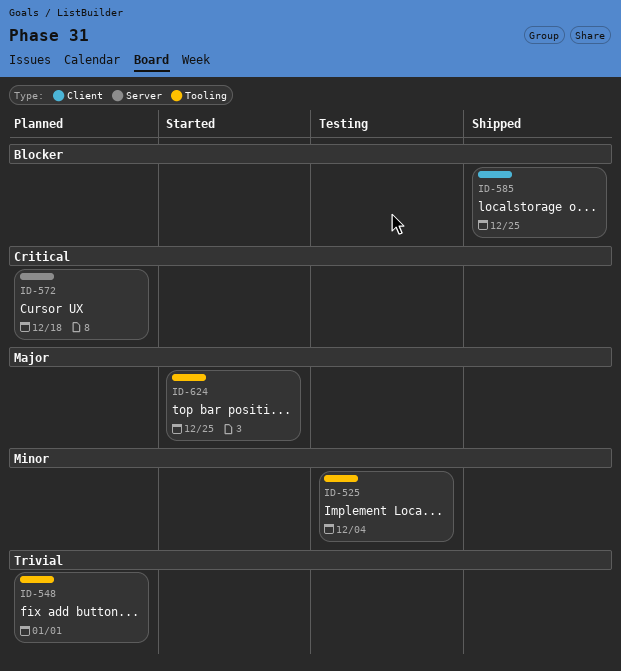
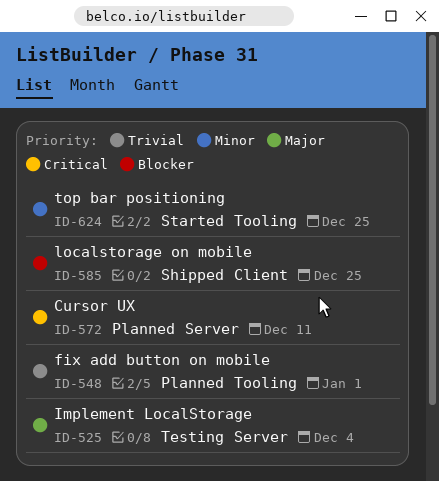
ID-525, priority: Minor -> Major
ID-525, label: Tooling -> Server
ID-572, due: Dec 18 -> Dec 11
ID-624, priority: Major -> Minor

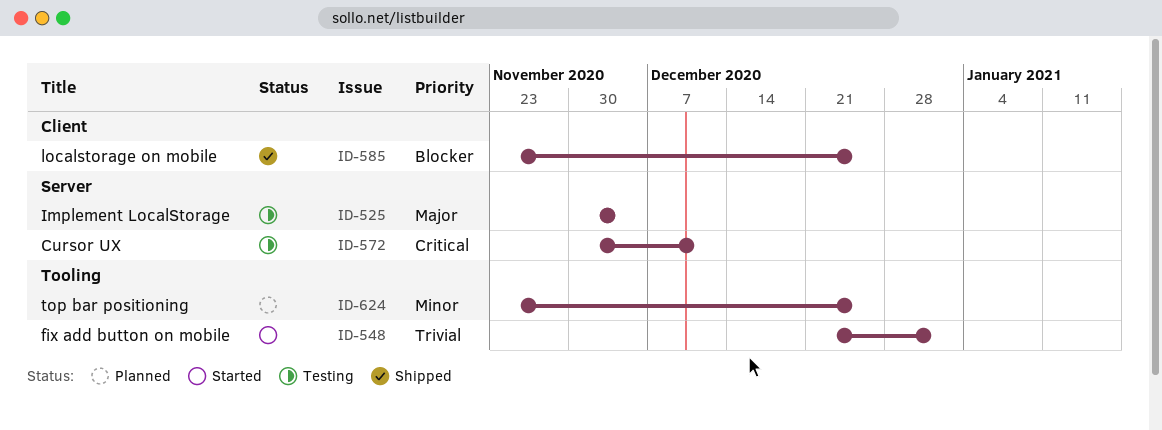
ID-548, status: Planned -> Started
ID-572, status: Planned -> Testing
ID-624, status: Started -> Planned

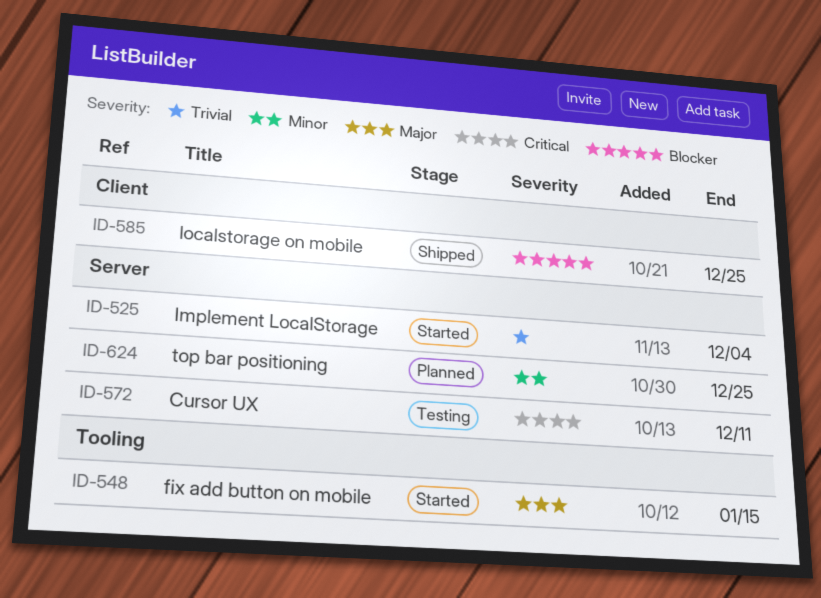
ID-525, status: Testing -> Started
ID-525, priority: Major -> Trivial
ID-548, priority: Trivial -> Major
ID-548, due: Jan 1 -> Jan 15
ID-624, label: Tooling -> Server

